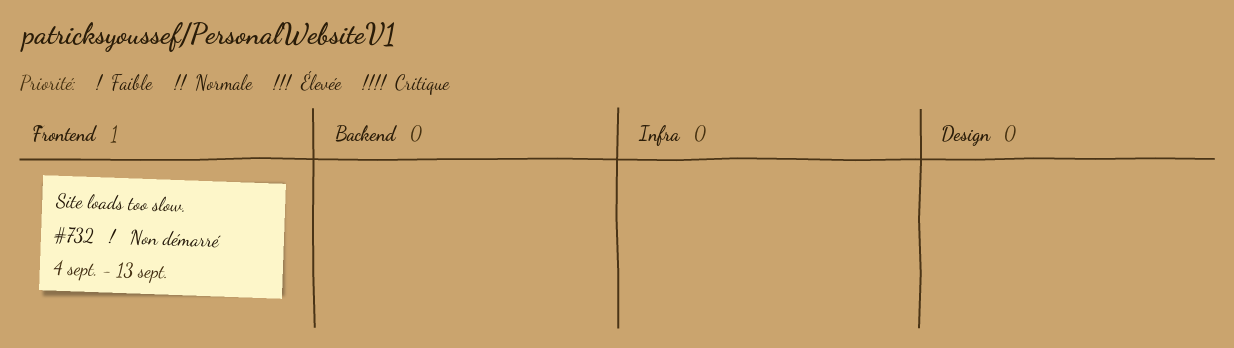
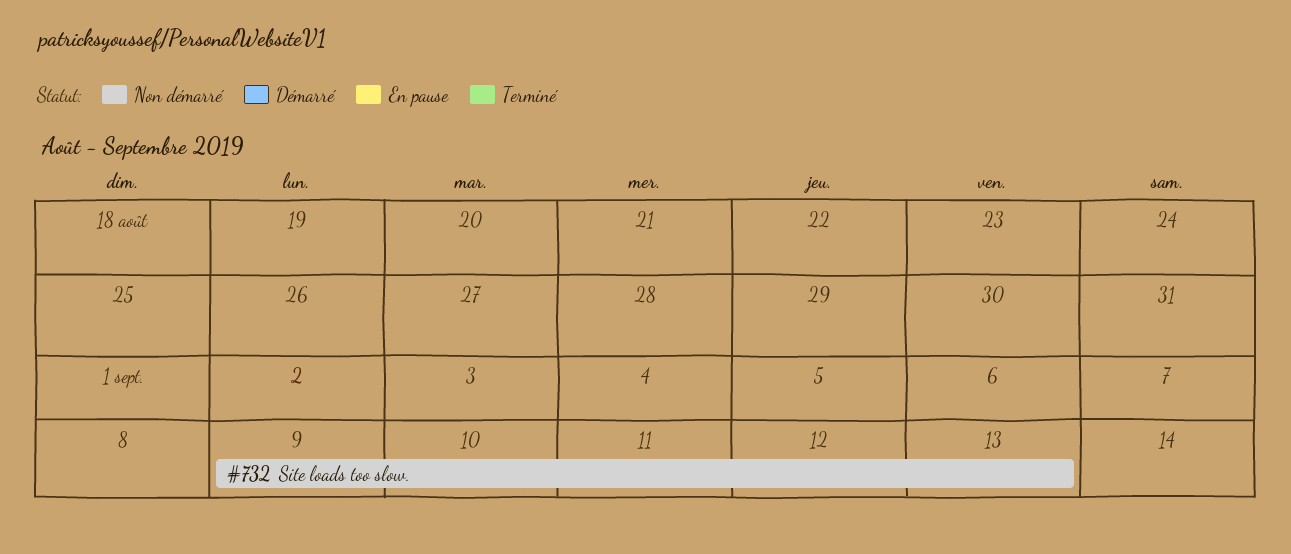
#732, start: Sep 4 -> Sep 9

